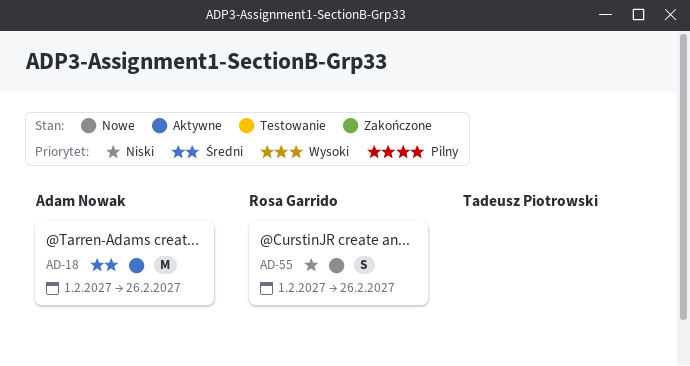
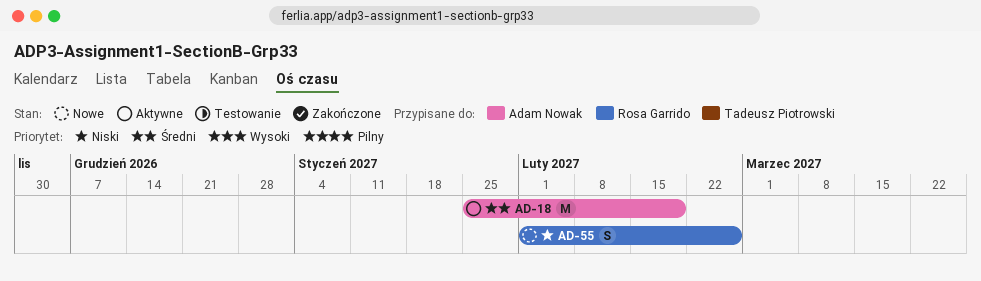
AD-18, start: Feb 1 -> Jan 25
AD-18, due: Feb 26 -> Feb 19

